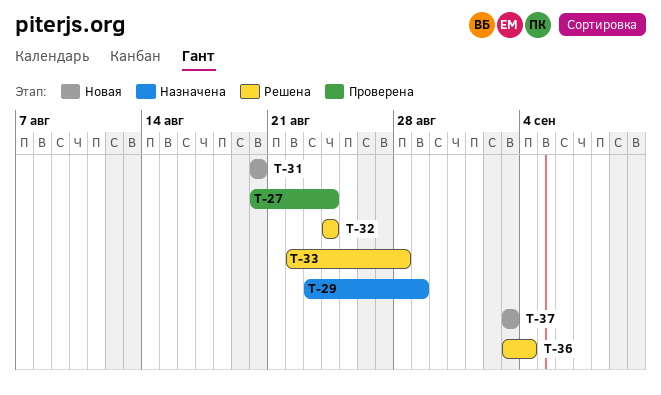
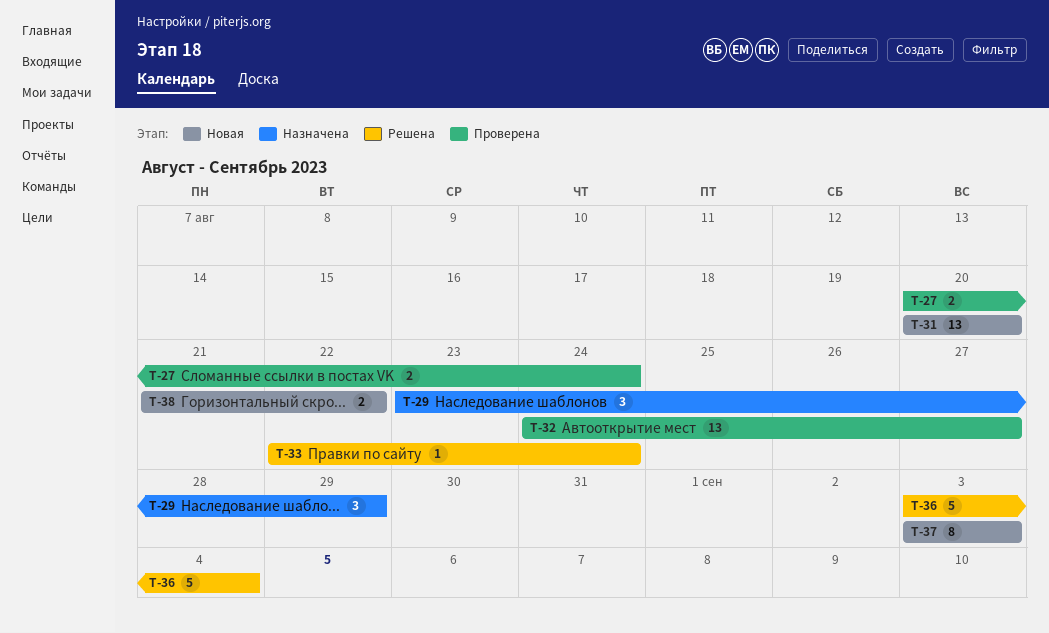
T-32, status: Решена -> Проверена
T-32, due: Aug 24 -> Aug 27
T-33, due: Aug 28 -> Aug 24
T-38: none -> present

